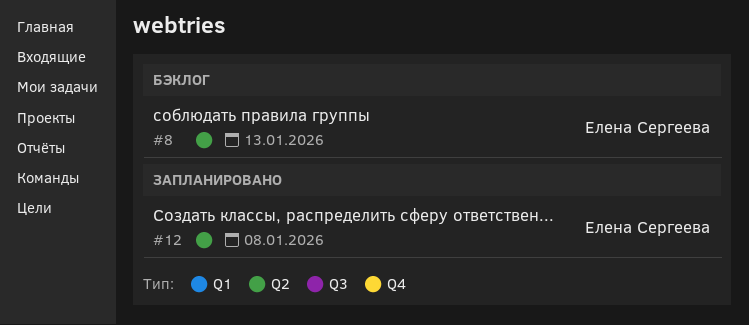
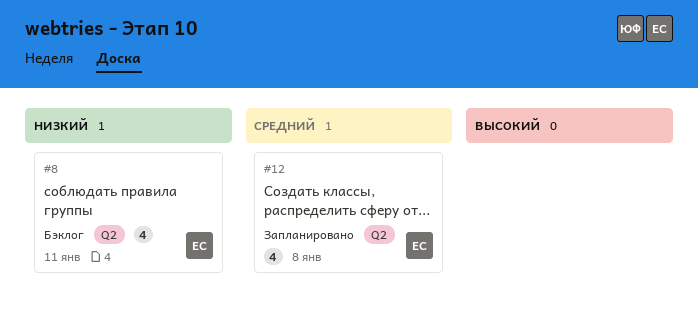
#8, due: Jan 13 -> Jan 11

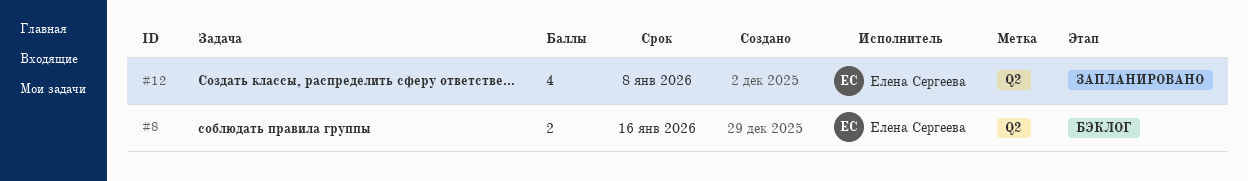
#8, estimate: 4 -> 2
#8, due: Jan 11 -> Jan 16

